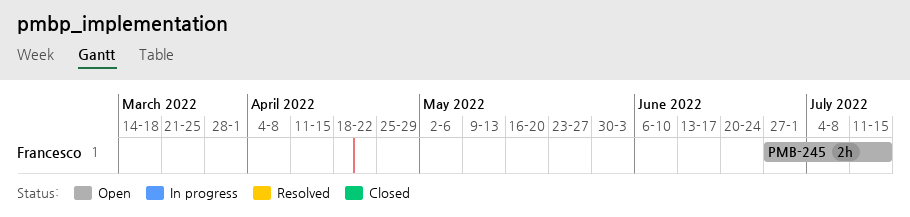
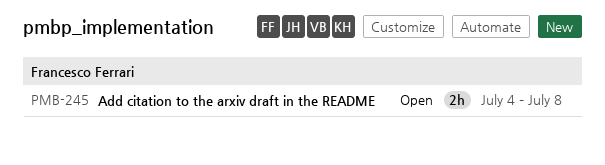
PMB-245, start: Jun 27 -> Jul 4
PMB-245, due: Jul 15 -> Jul 8

